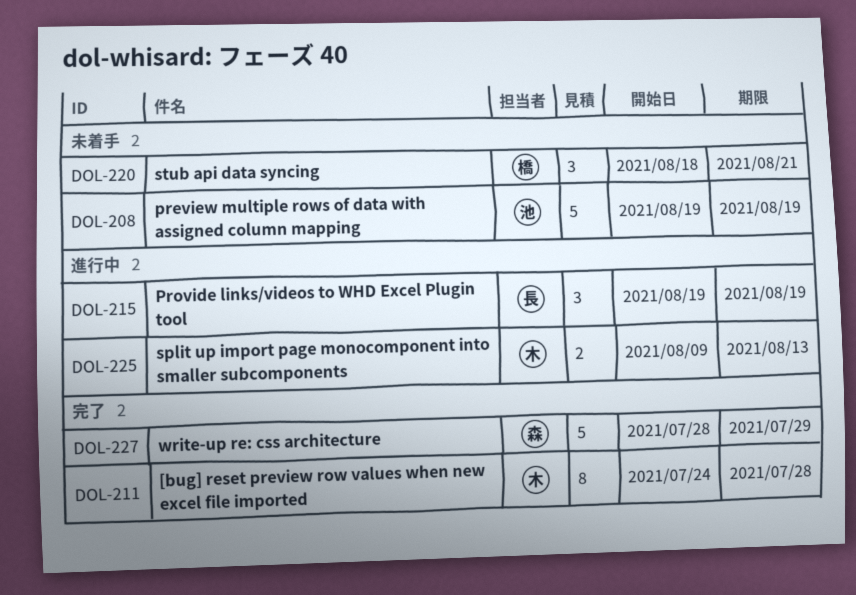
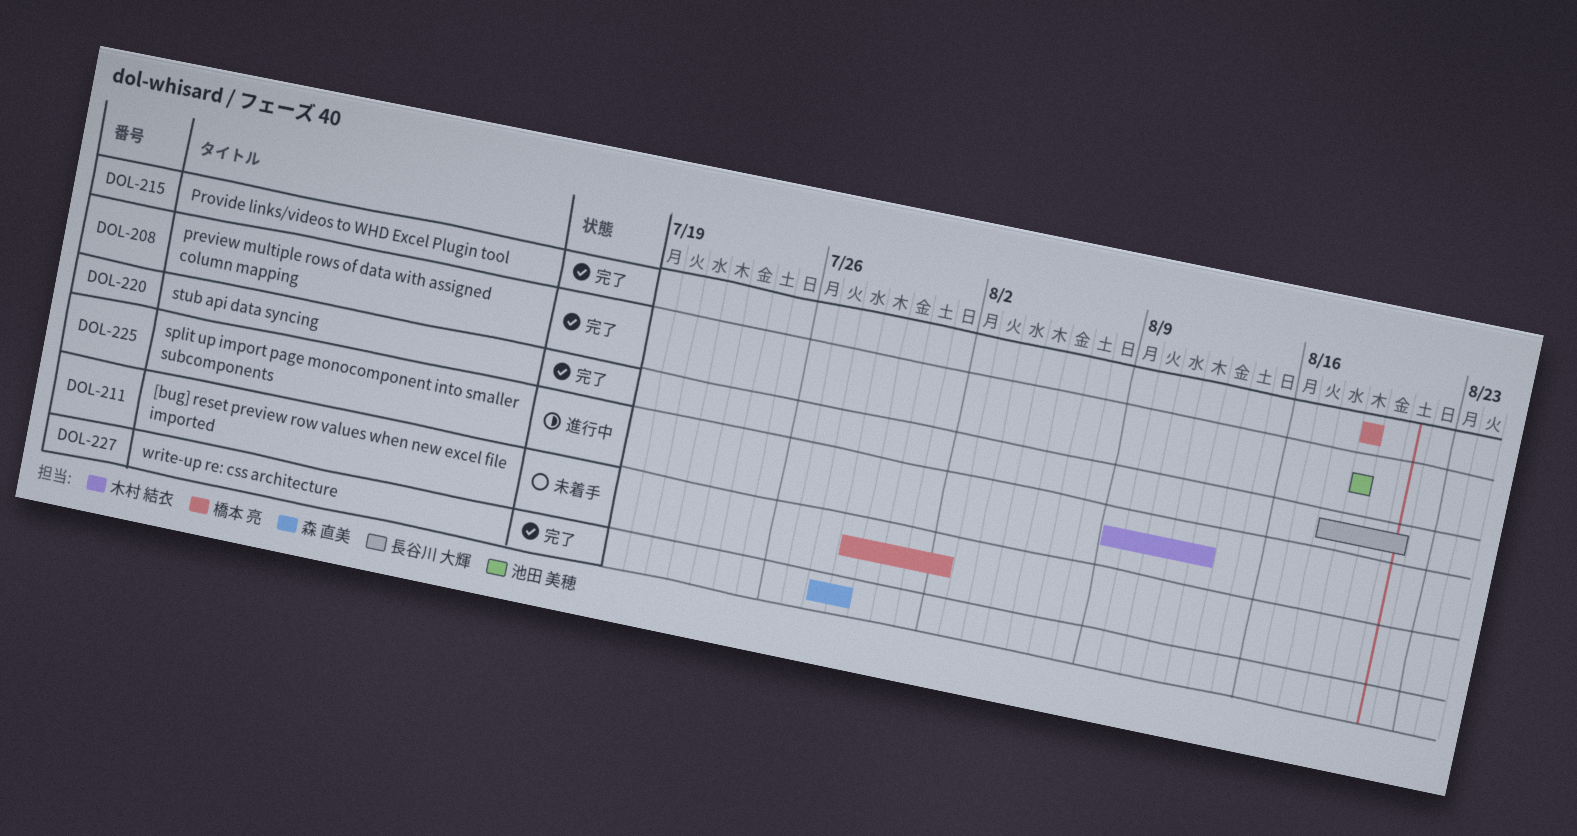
DOL-208, status: 未着手 -> 完了
DOL-211, status: 完了 -> 未着手
DOL-211, owner: 木村 結衣 -> 橋本 亮
DOL-211, start: Jul 24 -> Jul 29
DOL-211, due: Jul 28 -> Aug 2
DOL-215, status: 進行中 -> 完了
DOL-215, owner: 長谷川 大輝 -> 橋本 亮
DOL-220, status: 未着手 -> 完了
DOL-220, owner: 橋本 亮 -> 長谷川 大輝

